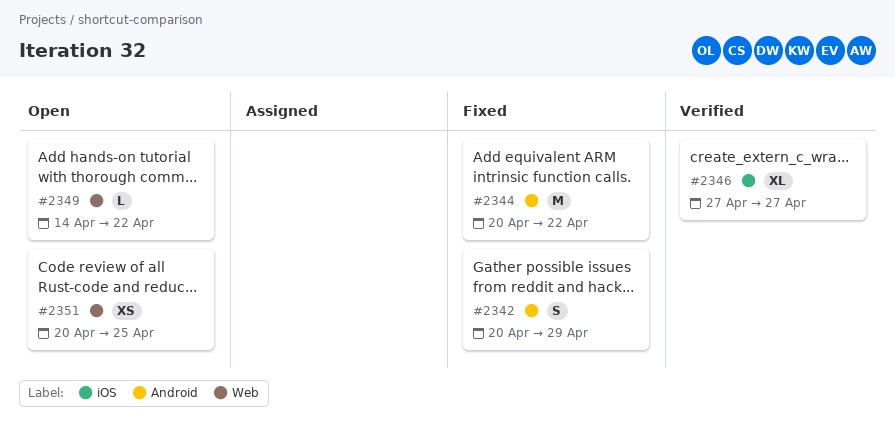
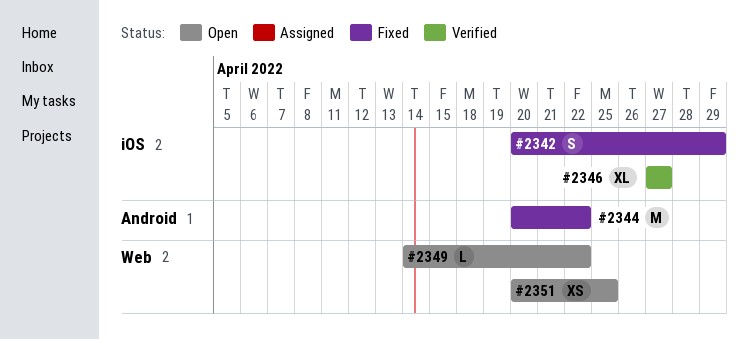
#2342, label: Android -> iOS

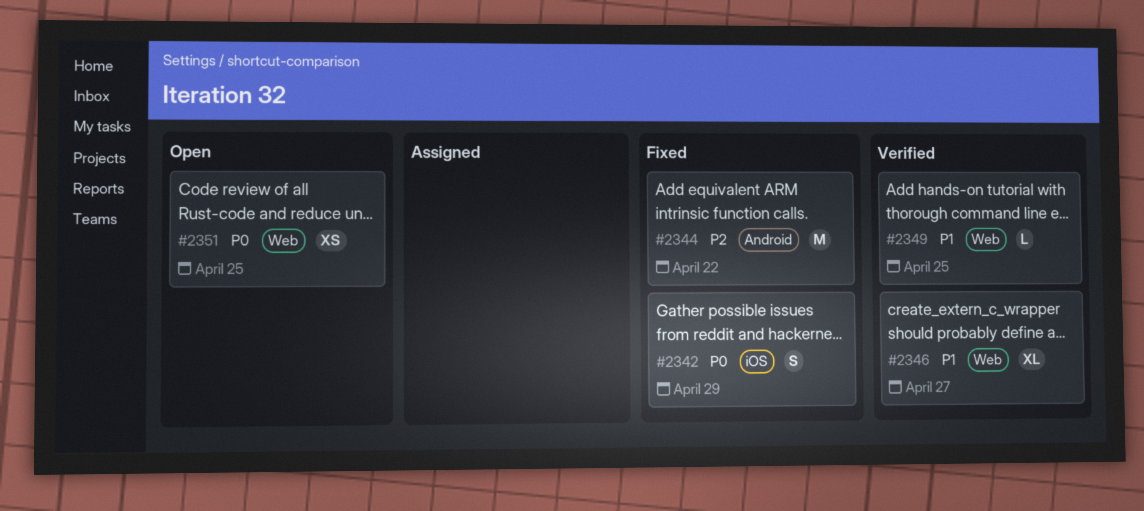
#2346, label: iOS -> Web
#2349, status: Open -> Verified
#2349, due: Apr 22 -> Apr 25

